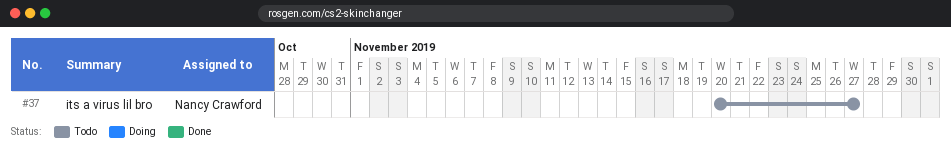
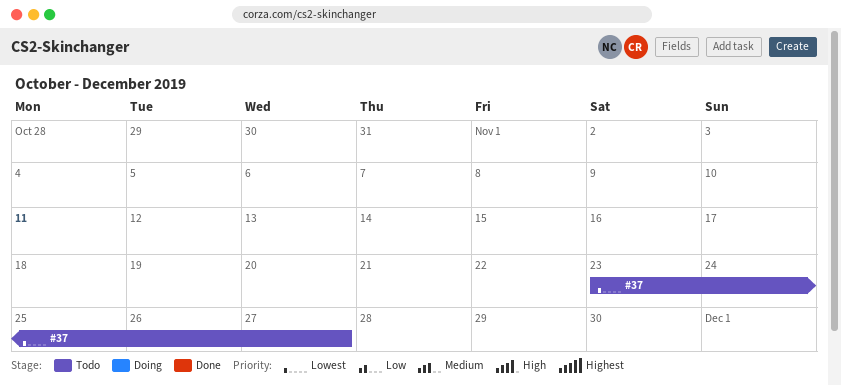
#37, start: Nov 20 -> Nov 23

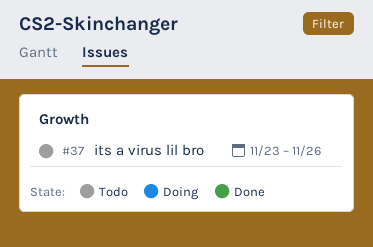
#37, due: Nov 27 -> Nov 26

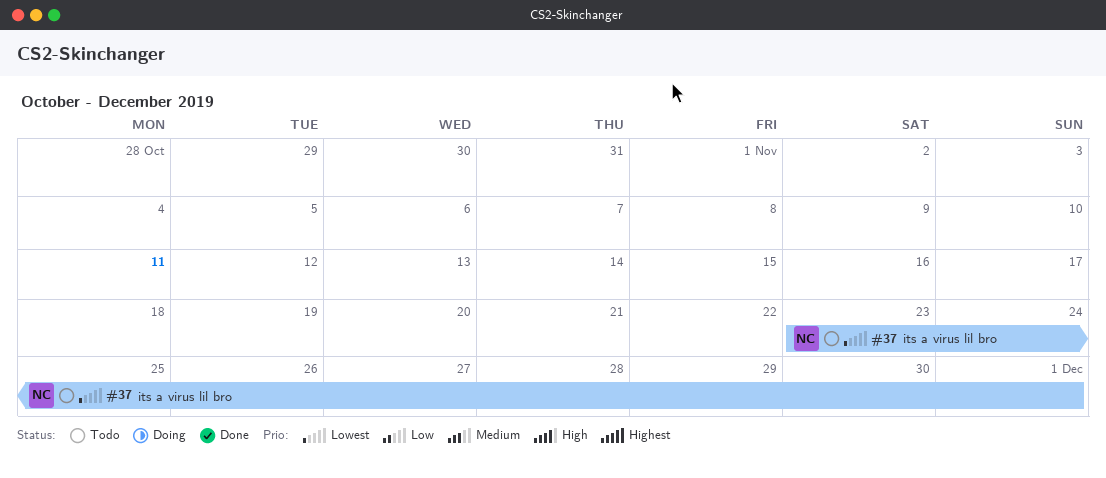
#37, due: Nov 26 -> Dec 1

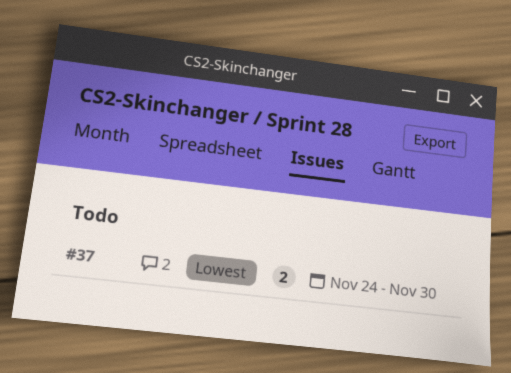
#37, start: Nov 23 -> Nov 24
#37, due: Dec 1 -> Nov 30

